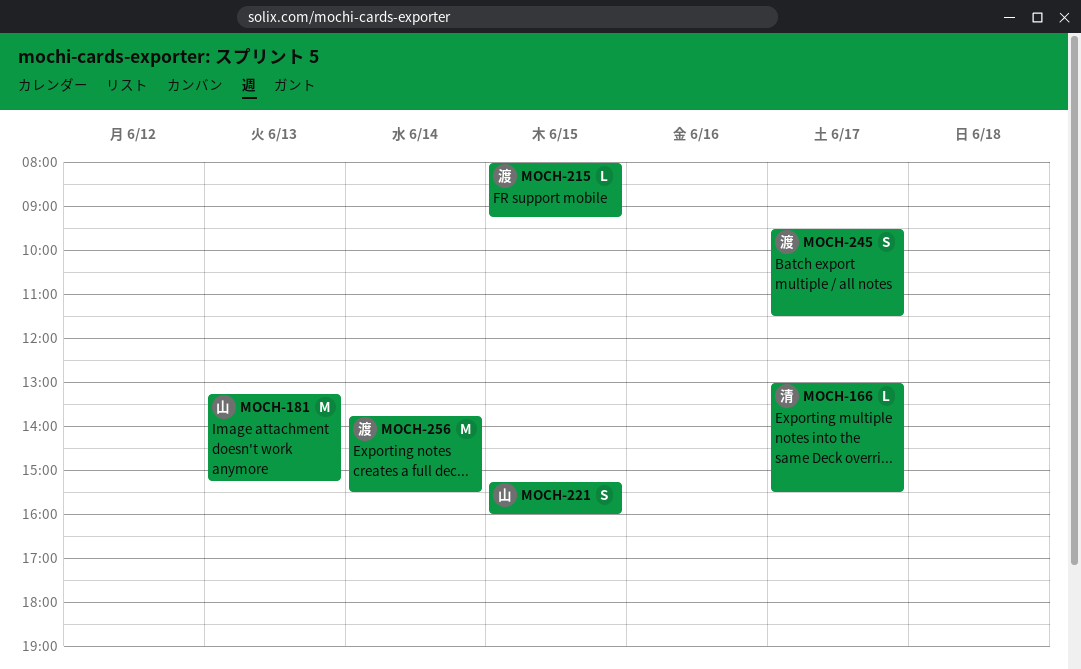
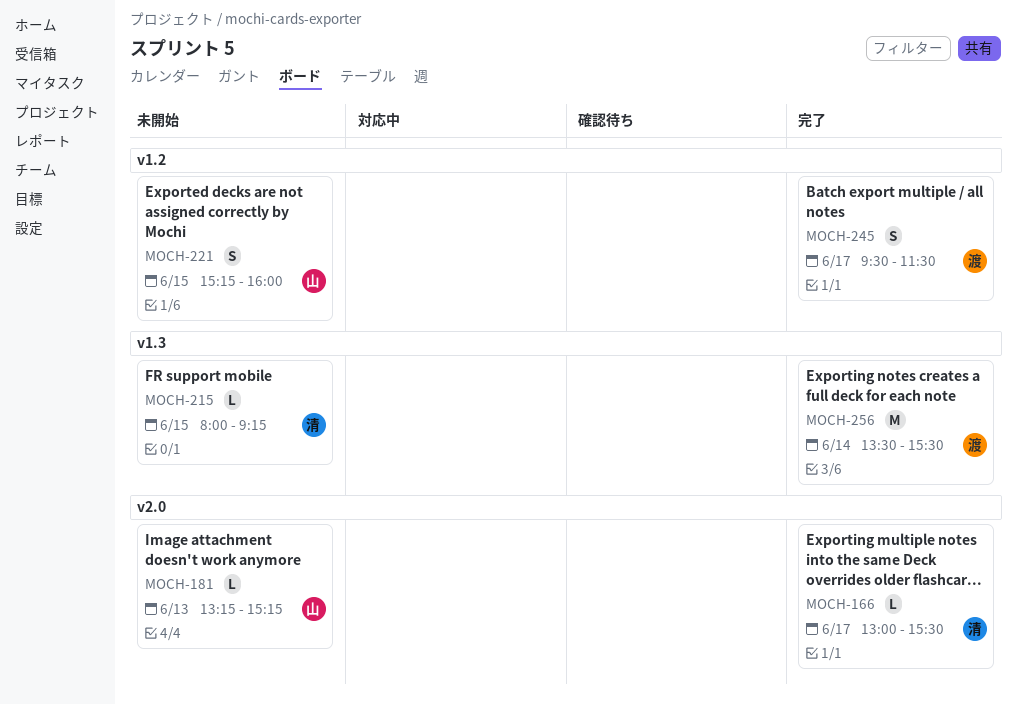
MOCH-181, estimate: M -> L
MOCH-215, owner: 渡 -> 清
MOCH-256, begins: 13:45 -> 13:30

